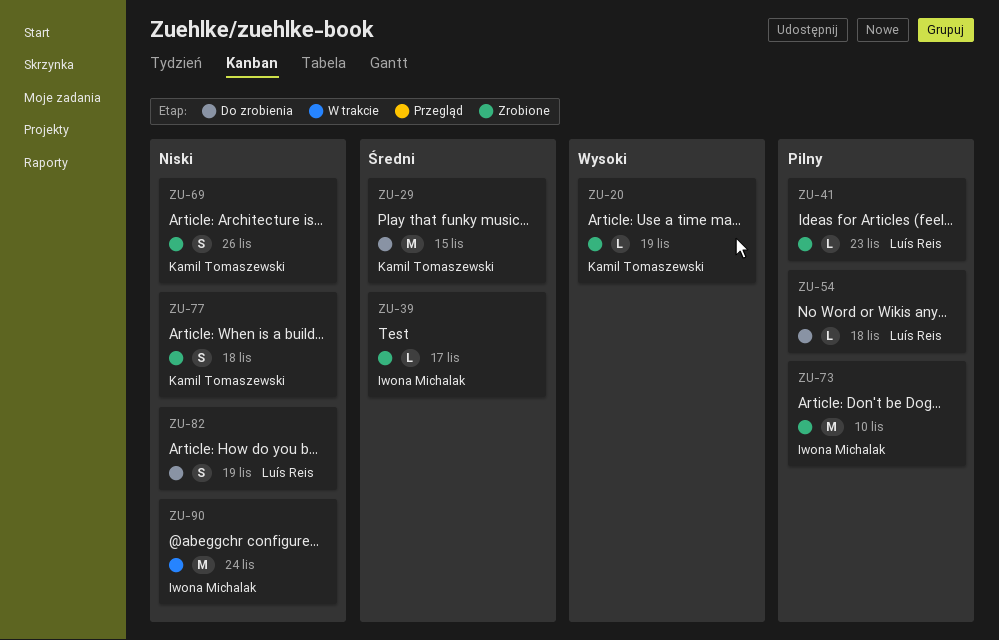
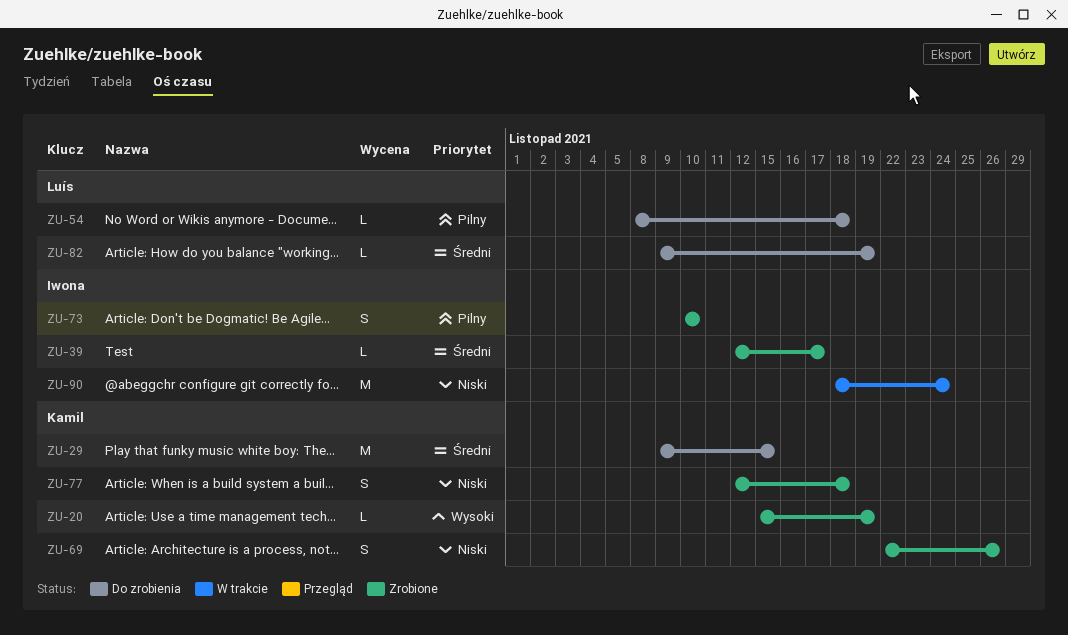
ZU-41: present -> none
ZU-73, estimate: M -> S
ZU-82, priority: Niski -> Średni
ZU-82, estimate: S -> L

